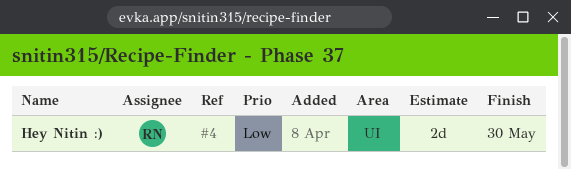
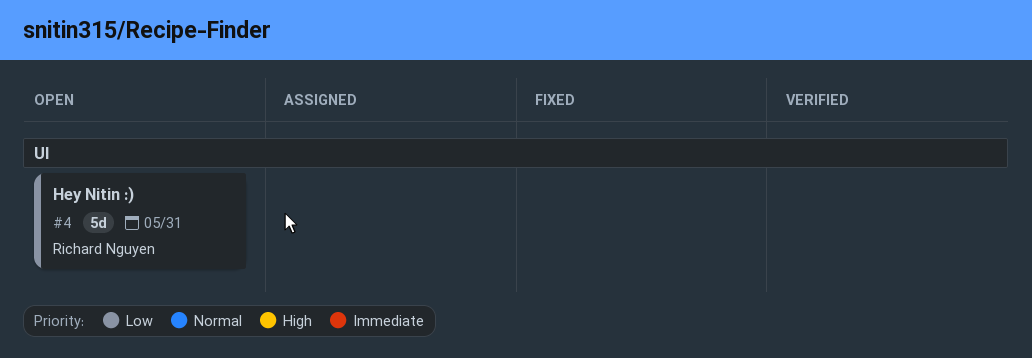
#4, estimate: 2d -> 5d
#4, due: May 30 -> May 31

